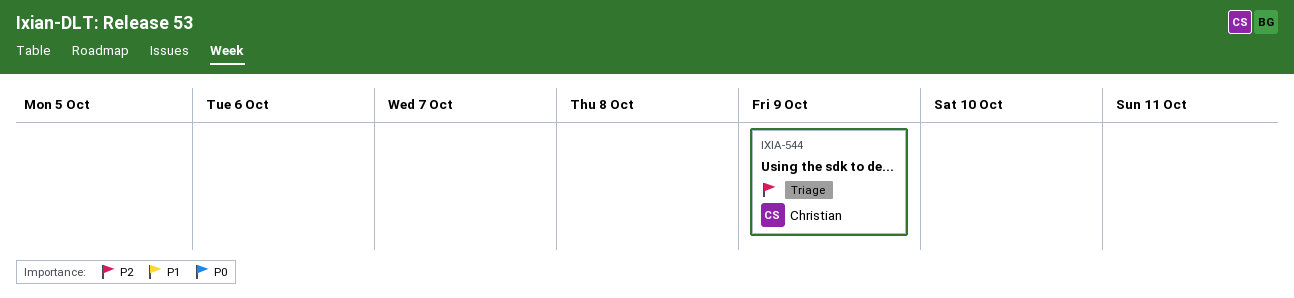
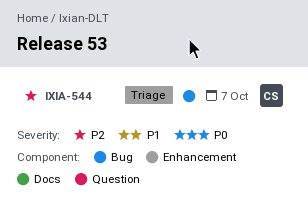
IXIA-544, due: Oct 9 -> Oct 7

